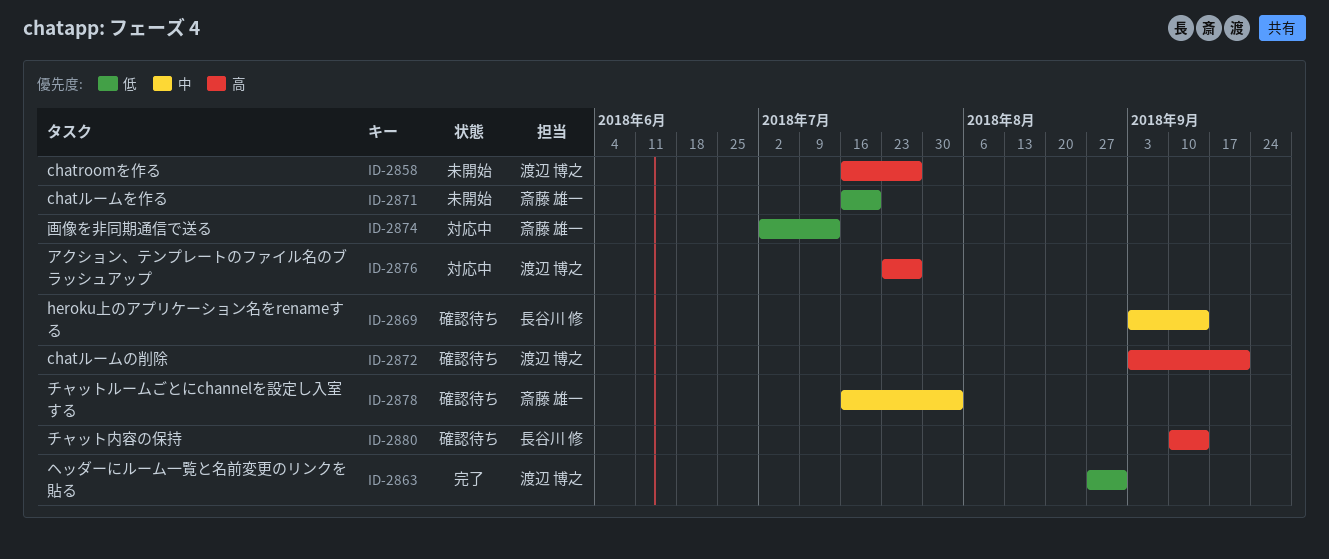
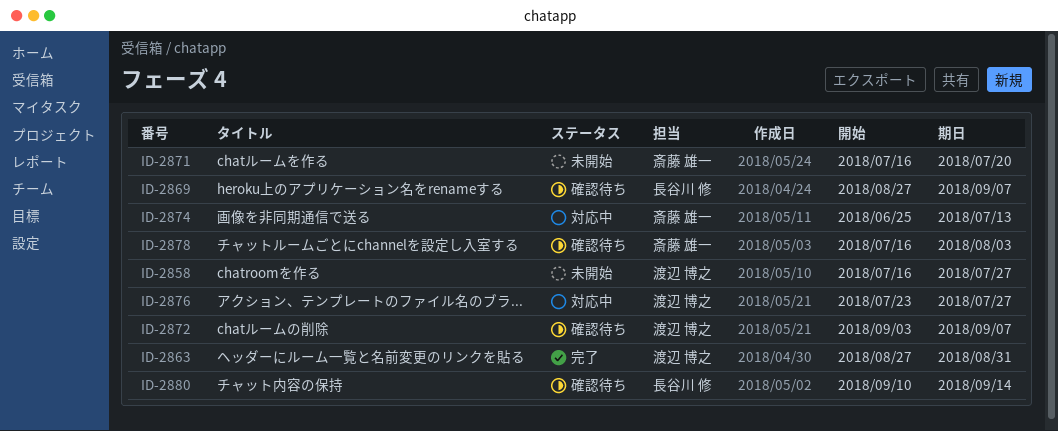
ID-2869, start: Sep 3 -> Aug 27
ID-2869, due: Sep 14 -> Sep 7
ID-2872, due: Sep 21 -> Sep 7
ID-2874, start: Jul 2 -> Jun 25

